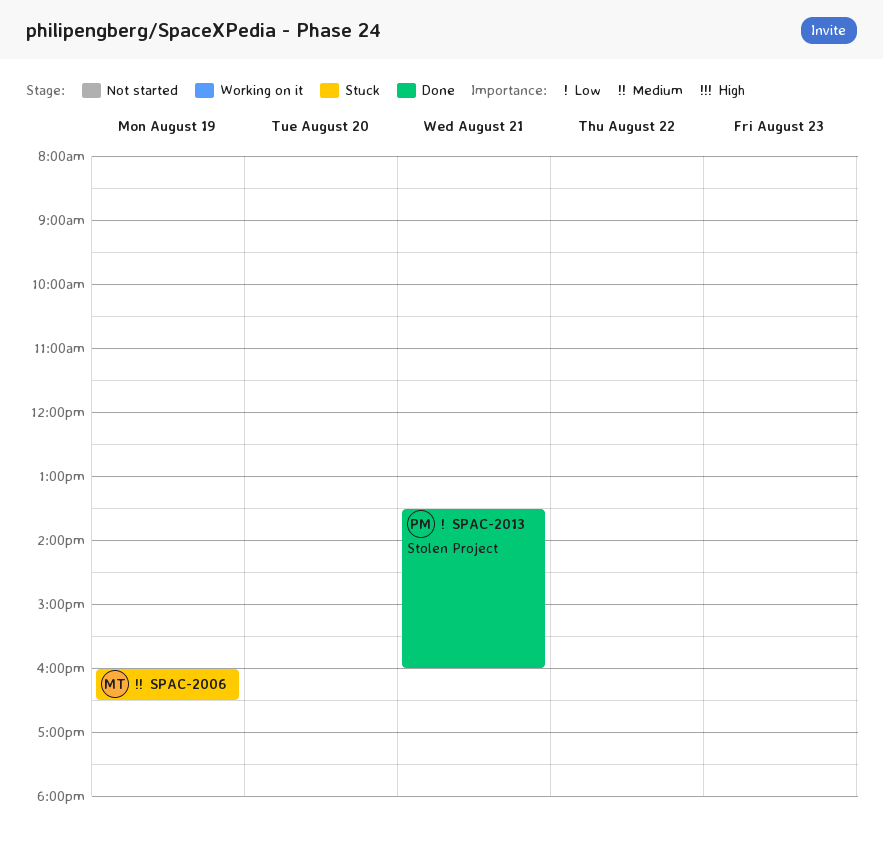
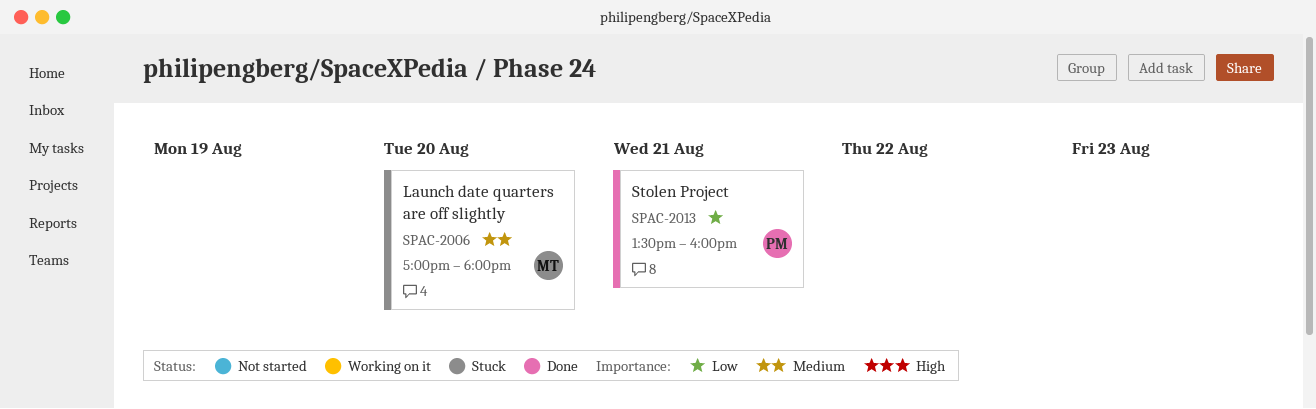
SPAC-2006, day: Aug 19 -> Aug 20
SPAC-2006, begins: 16:00 -> 17:00
SPAC-2006, ends: 16:30 -> 18:00

